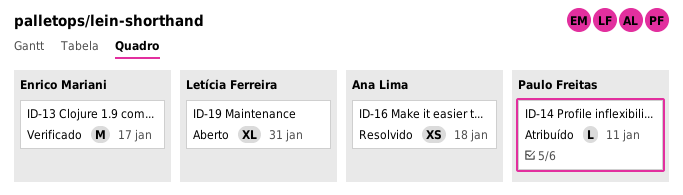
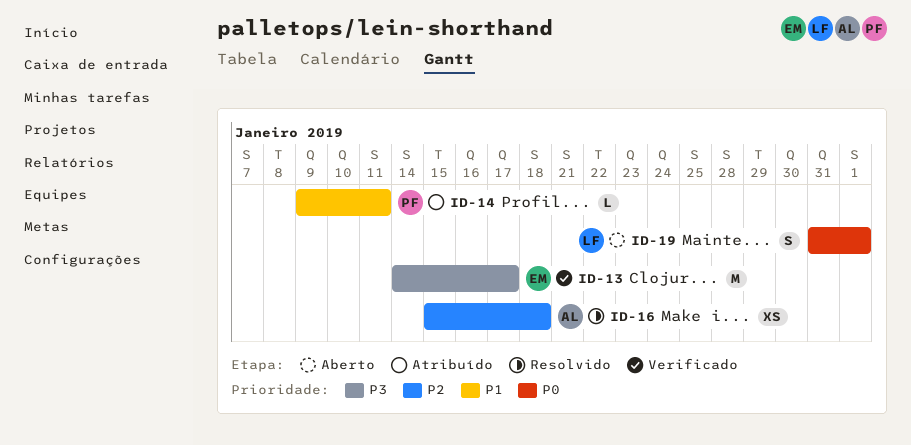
ID-19, estimate: XL -> S
ID-19, due: Jan 31 -> Feb 1

